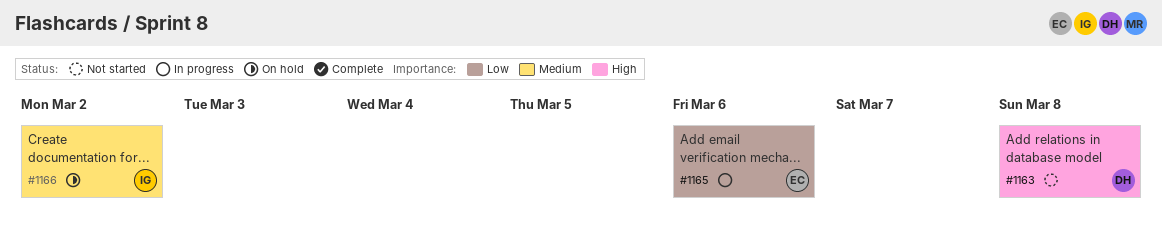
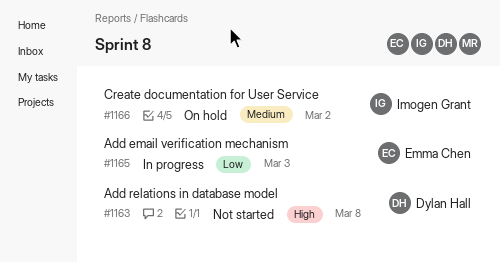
#1165, due: Mar 6 -> Mar 3

